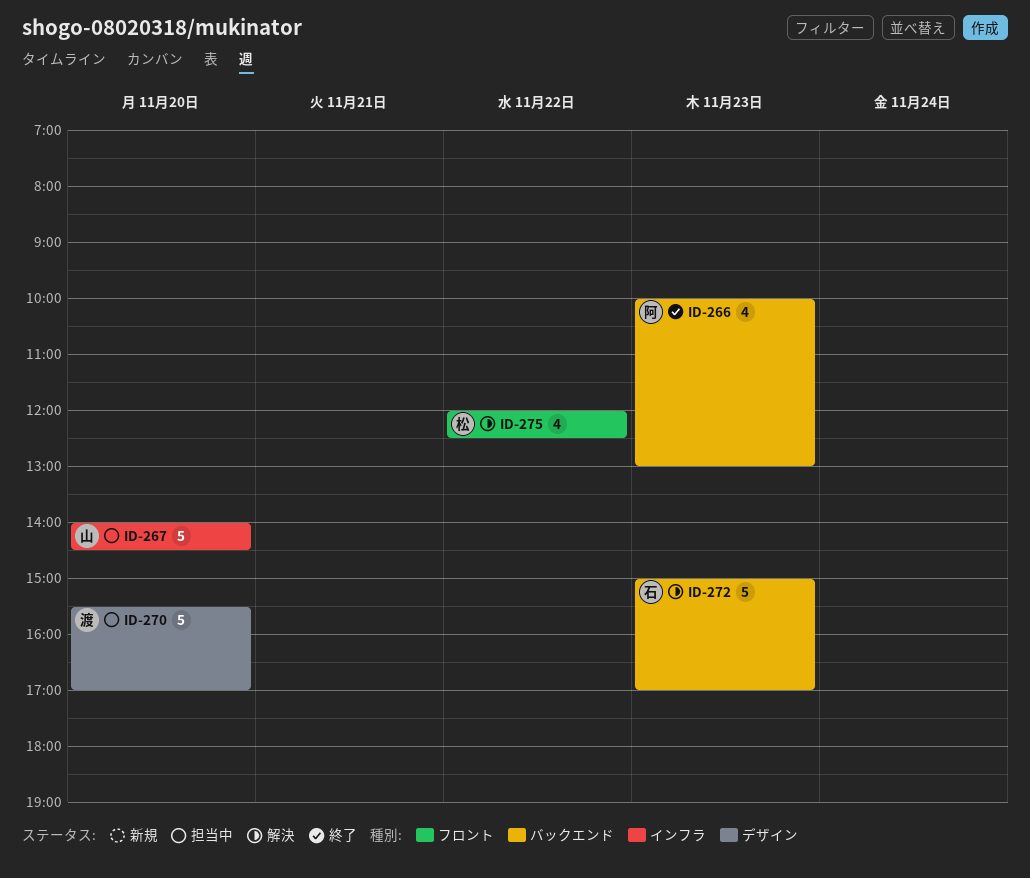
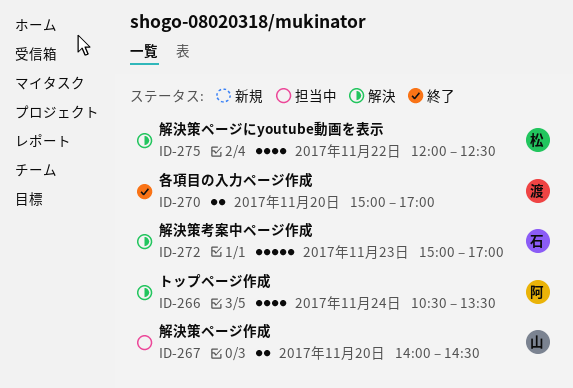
ID-266, status: 終了 -> 解決
ID-266, day: Nov 23 -> Nov 24
ID-266, begins: 10:00 -> 10:30
ID-266, ends: 13:00 -> 13:30
ID-267, estimate: 5 -> 2
ID-270, status: 担当中 -> 終了
ID-270, estimate: 5 -> 2
ID-270, begins: 15:30 -> 15:00

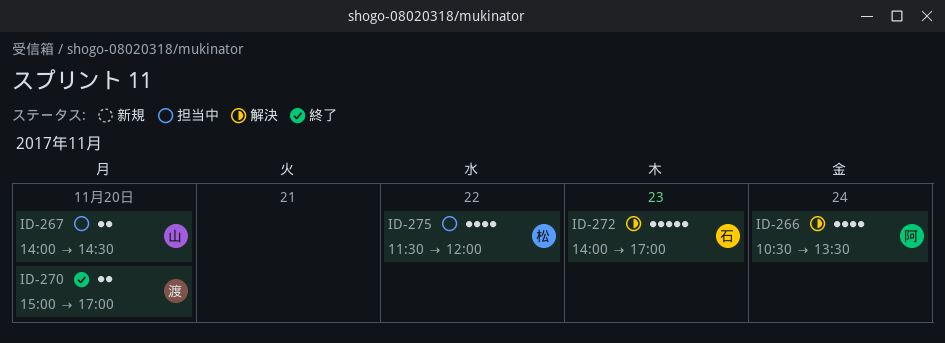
ID-272, begins: 15:00 -> 14:00
ID-275, status: 解決 -> 担当中
ID-275, begins: 12:00 -> 11:30
ID-275, ends: 12:30 -> 12:00

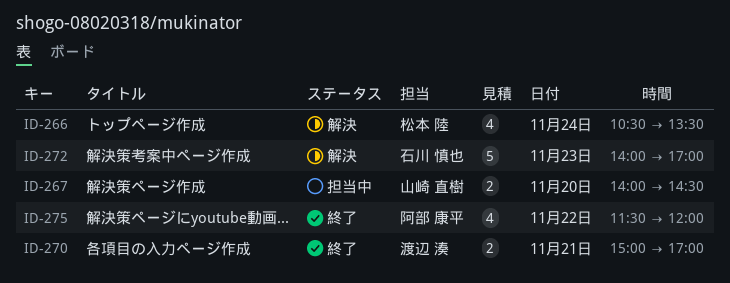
ID-266, owner: 阿部 康平 -> 松本 陸
ID-270, day: Nov 20 -> Nov 21
ID-275, status: 担当中 -> 終了
ID-275, owner: 松本 陸 -> 阿部 康平

